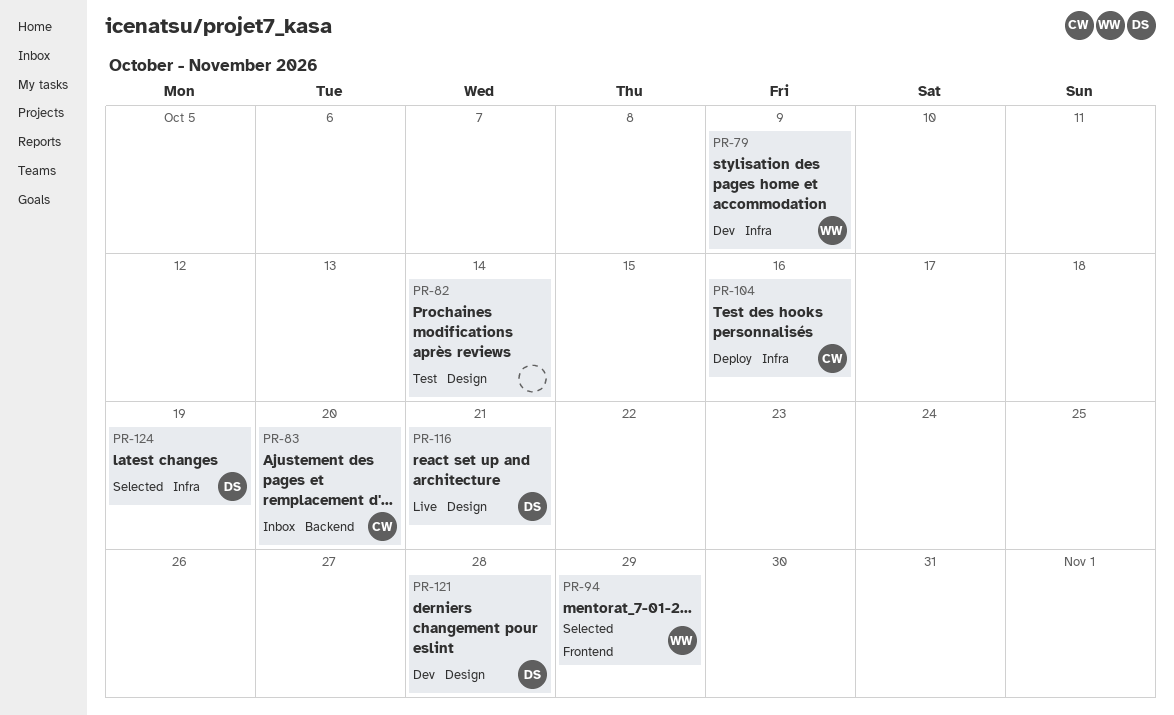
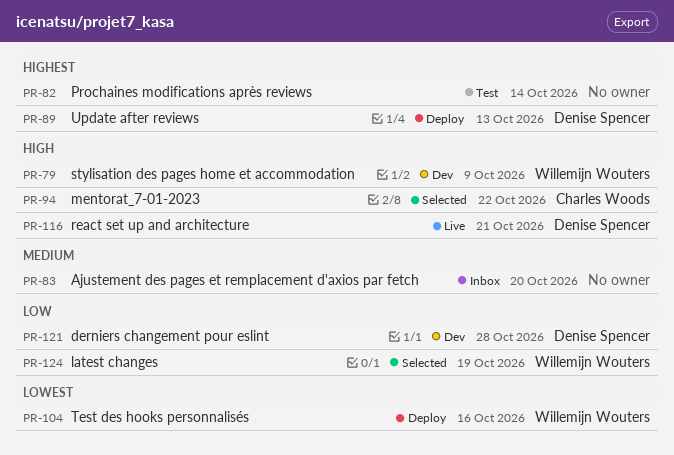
PR-83, owner: Charles Woods -> none
PR-89: none -> present
PR-94, owner: Willemijn Wouters -> Charles Woods
PR-94, due: Oct 29 -> Oct 22
PR-104, owner: Charles Woods -> Willemijn Wouters
PR-124, owner: Denise Spencer -> Willemijn Wouters

